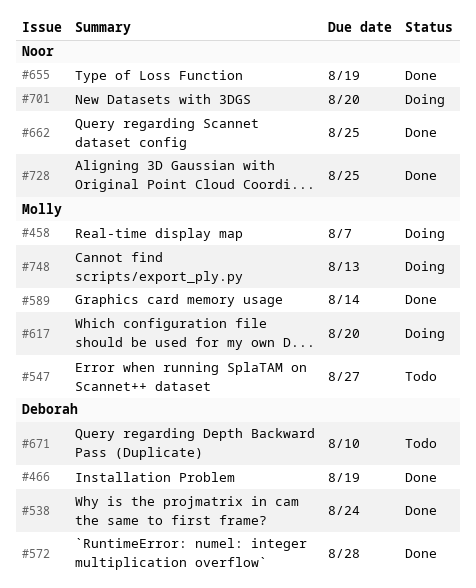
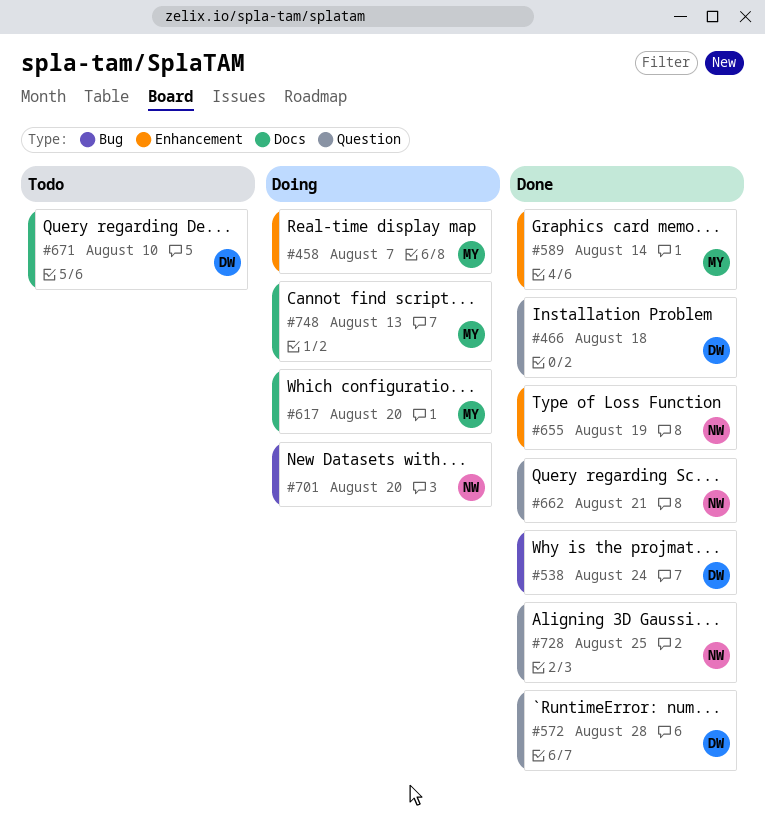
#466, due: Aug 19 -> Aug 18
#547: present -> none
#662, due: Aug 25 -> Aug 21

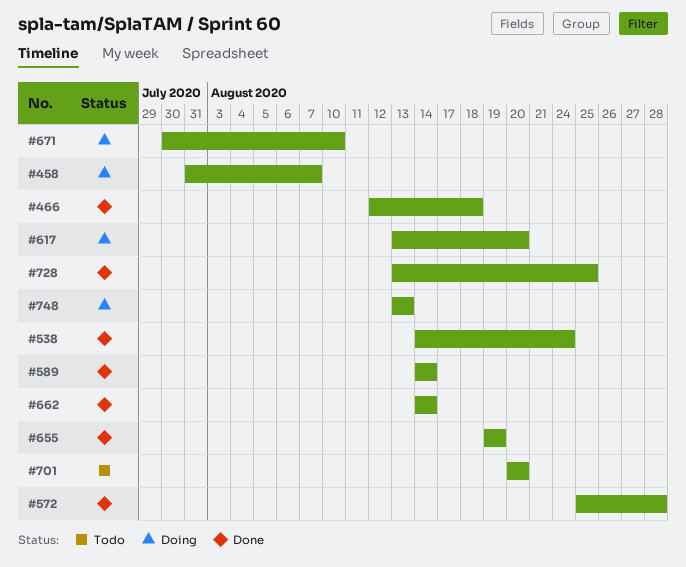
#662, due: Aug 21 -> Aug 14
#671, status: Todo -> Doing
#701, status: Doing -> Todo

